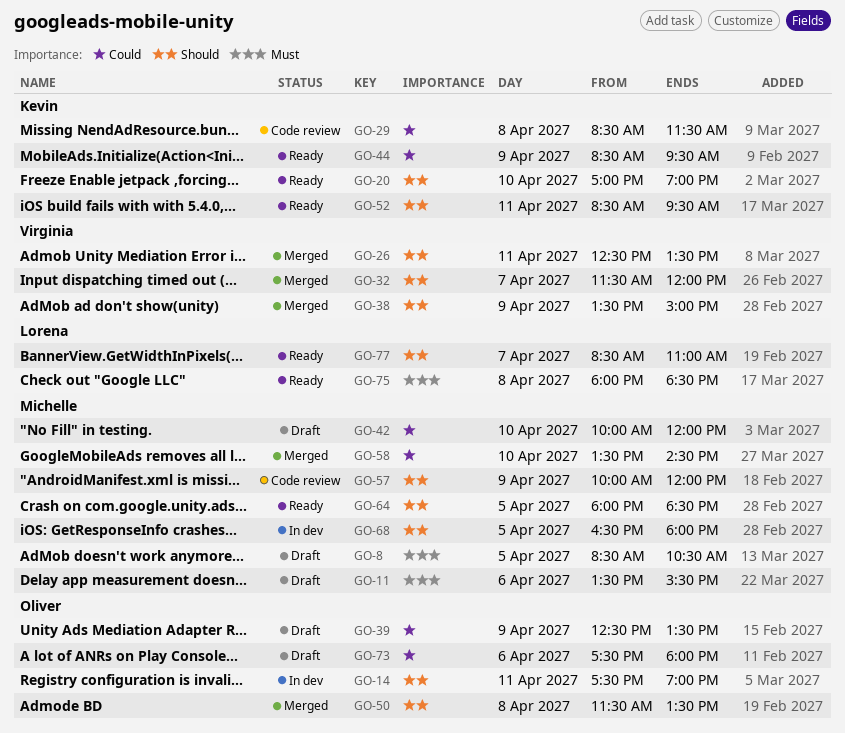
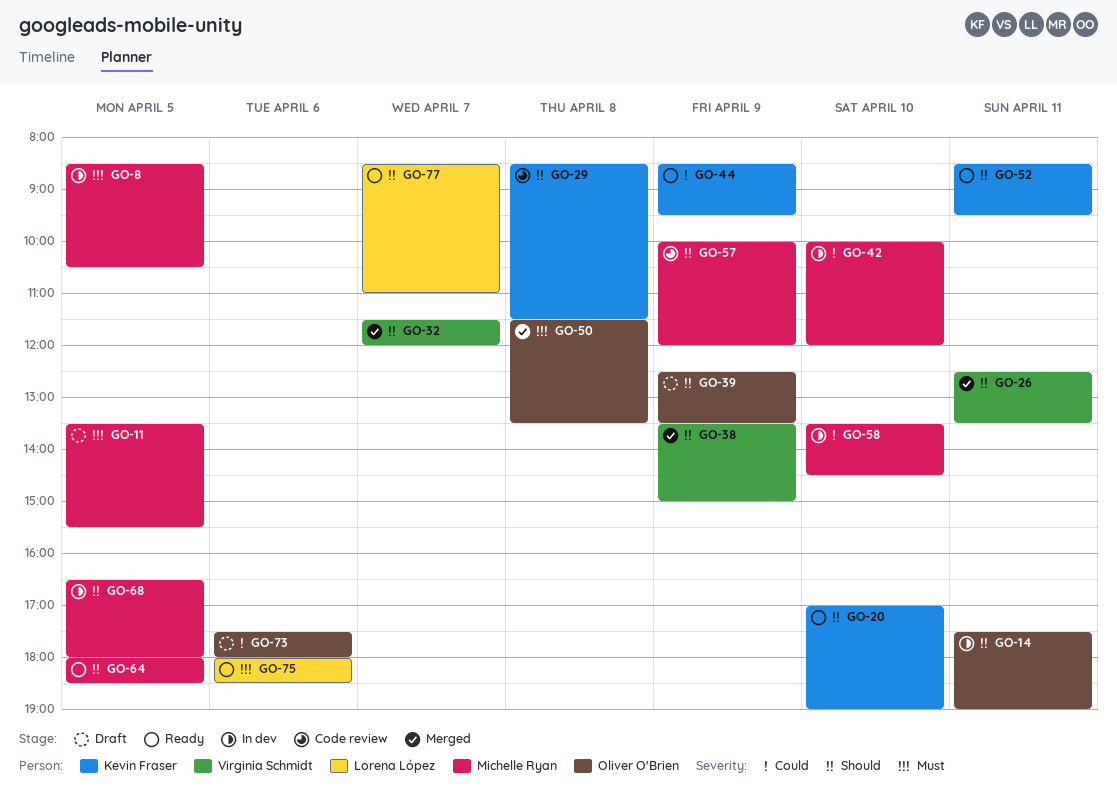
GO-8, status: Draft -> In dev
GO-11, day: Apr 6 -> Apr 5
GO-29, priority: Could -> Should
GO-39, priority: Could -> Should
GO-42, status: Draft -> In dev
GO-50, priority: Should -> Must
GO-58, status: Merged -> In dev
GO-75, day: Apr 8 -> Apr 6

